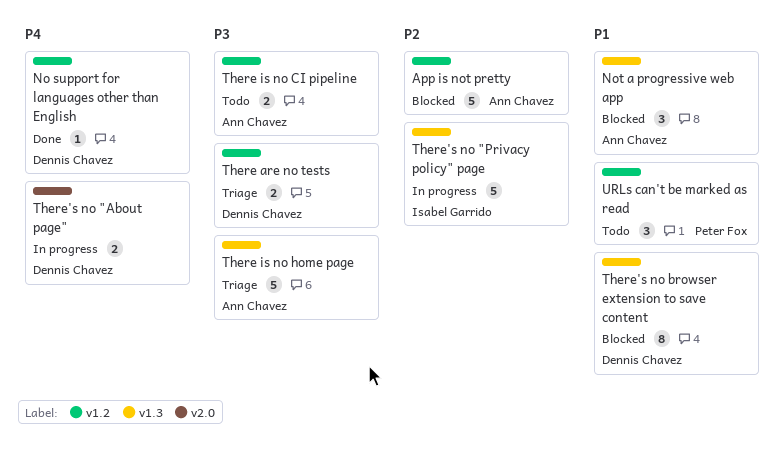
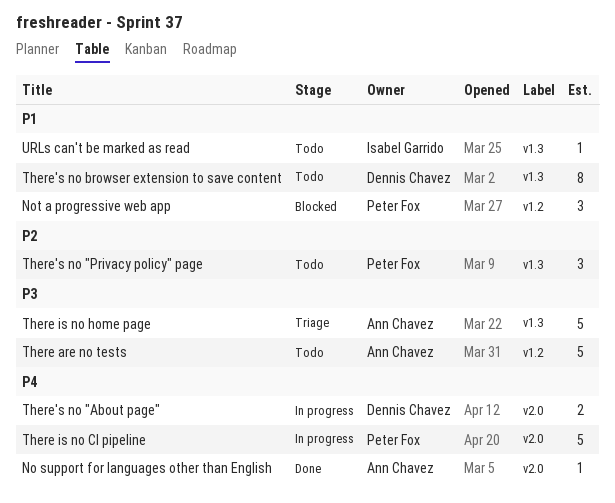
App is not pretty: present -> none
No support for languages other than English, owner: Dennis Chavez -> Ann Chavez
No support for languages other than English, label: v1.2 -> v2.0
Not a progressive web app, owner: Ann Chavez -> Peter Fox
Not a progressive web app, label: v1.3 -> v1.2
There are no tests, status: Triage -> Todo
There are no tests, owner: Dennis Chavez -> Ann Chavez
There are no tests, estimate: 2 -> 5
There is no CI pipeline, status: Todo -> In progress
There is no CI pipeline, owner: Ann Chavez -> Peter Fox
There is no CI pipeline, priority: P3 -> P4
There is no CI pipeline, label: v1.2 -> v2.0
There is no CI pipeline, estimate: 2 -> 5
There's no "Privacy policy" page, status: In progress -> Todo
There's no "Privacy policy" page, owner: Isabel Garrido -> Peter Fox
There's no "Privacy policy" page, estimate: 5 -> 3
There's no browser extension to save content, status: Blocked -> Todo
URLs can't be marked as read, owner: Peter Fox -> Isabel Garrido
URLs can't be marked as read, label: v1.2 -> v1.3
URLs can't be marked as read, estimate: 3 -> 1

